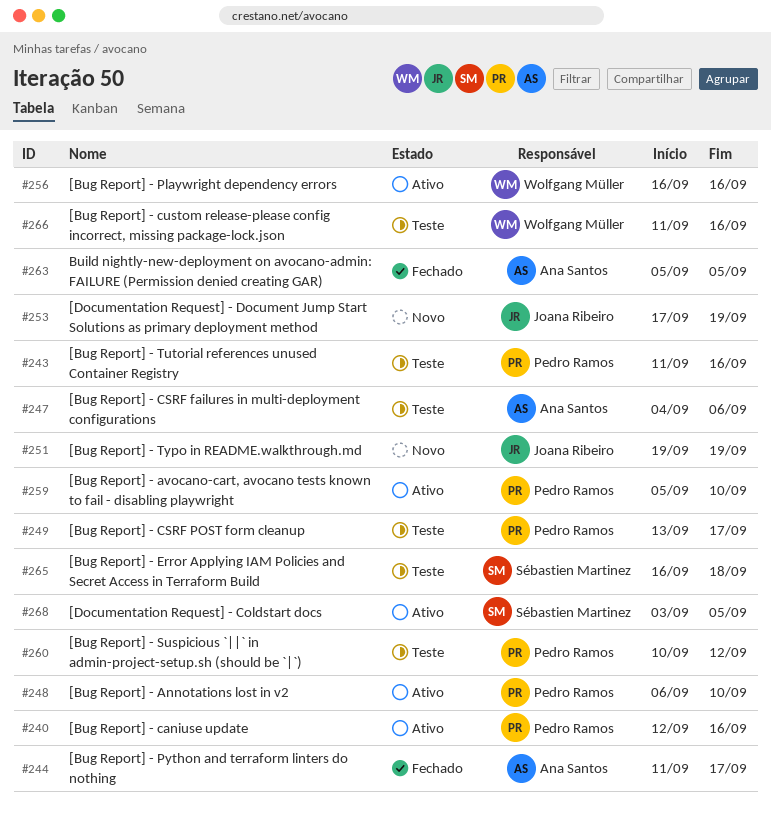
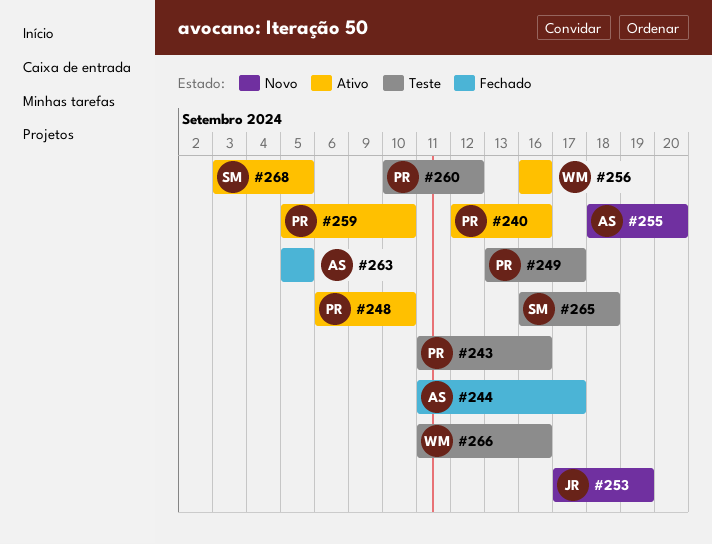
#247: present -> none
#251: present -> none
#255: none -> present

